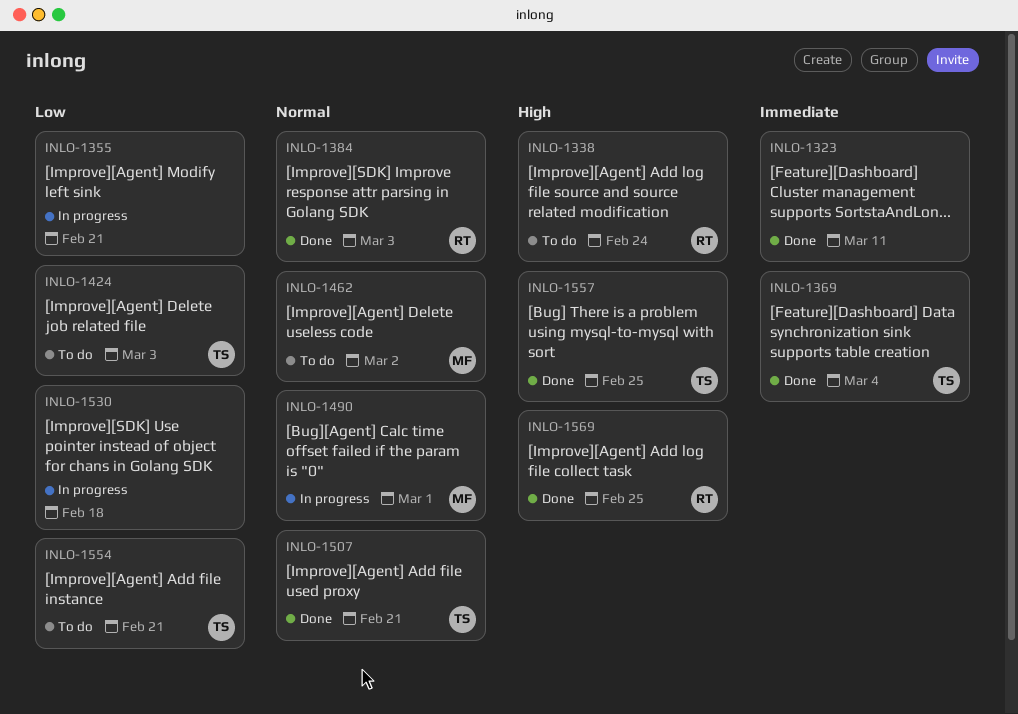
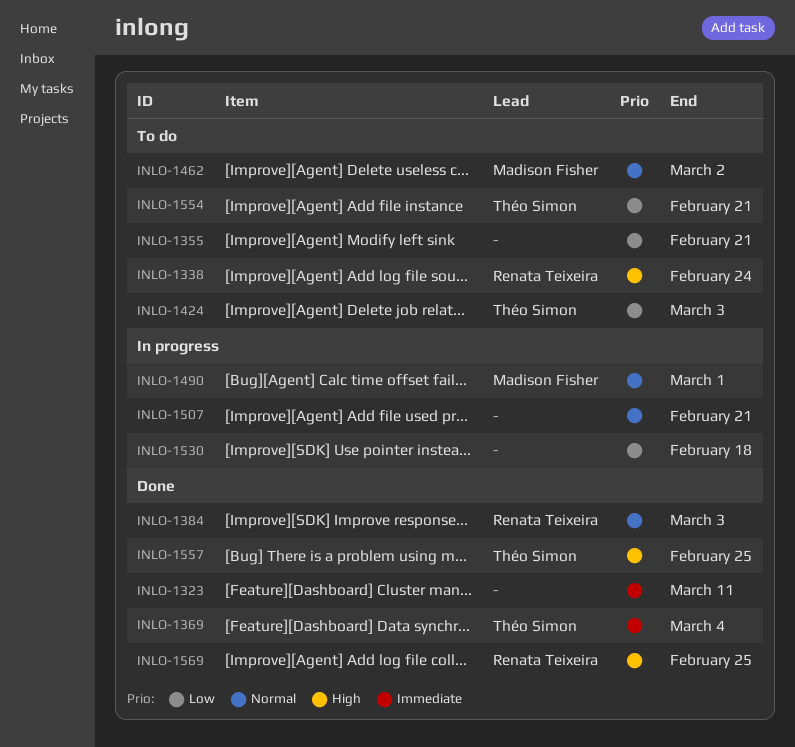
INLO-1355, status: In progress -> To do
INLO-1507, status: Done -> In progress
INLO-1507, owner: Théo Simon -> none

